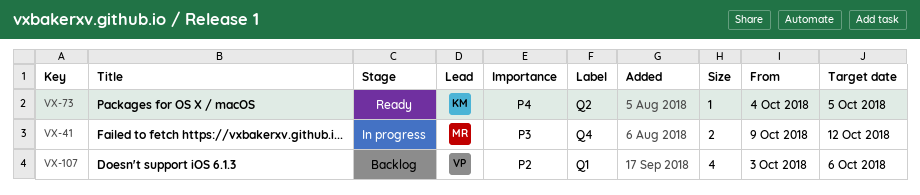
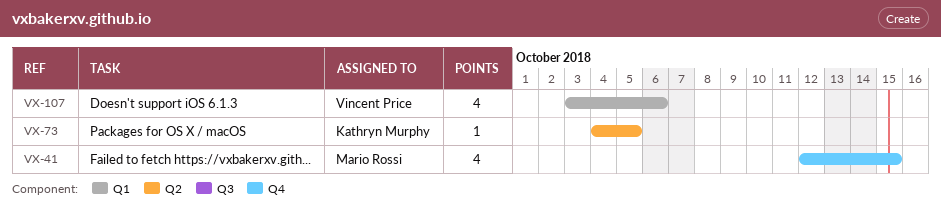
VX-41, estimate: 2 -> 4
VX-41, start: Oct 9 -> Oct 12
VX-41, due: Oct 12 -> Oct 15

